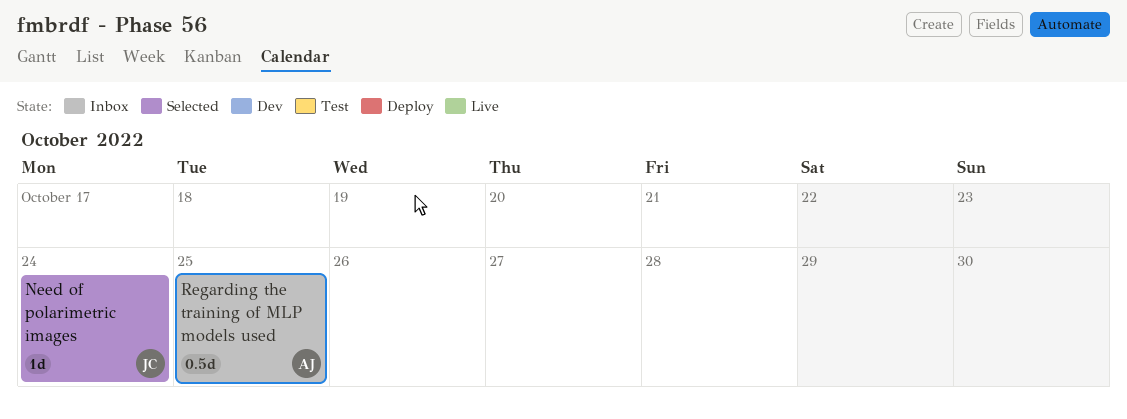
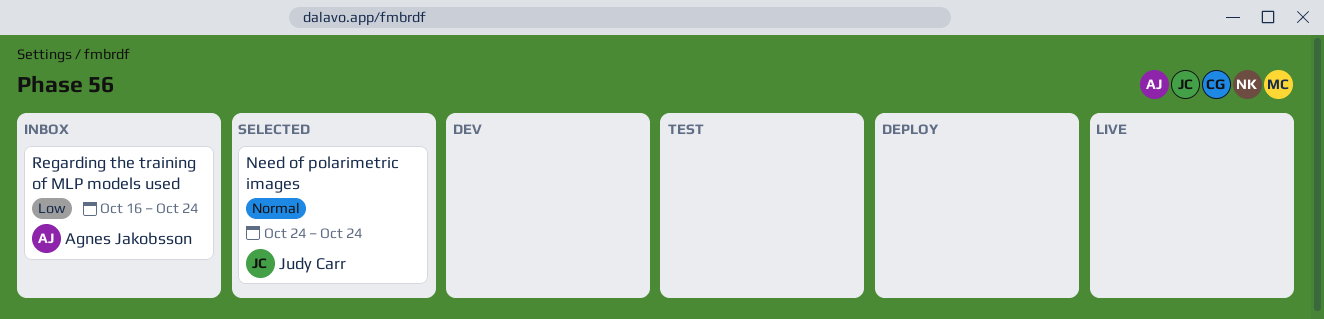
Regarding the training of MLP models used, due: Oct 25 -> Oct 24

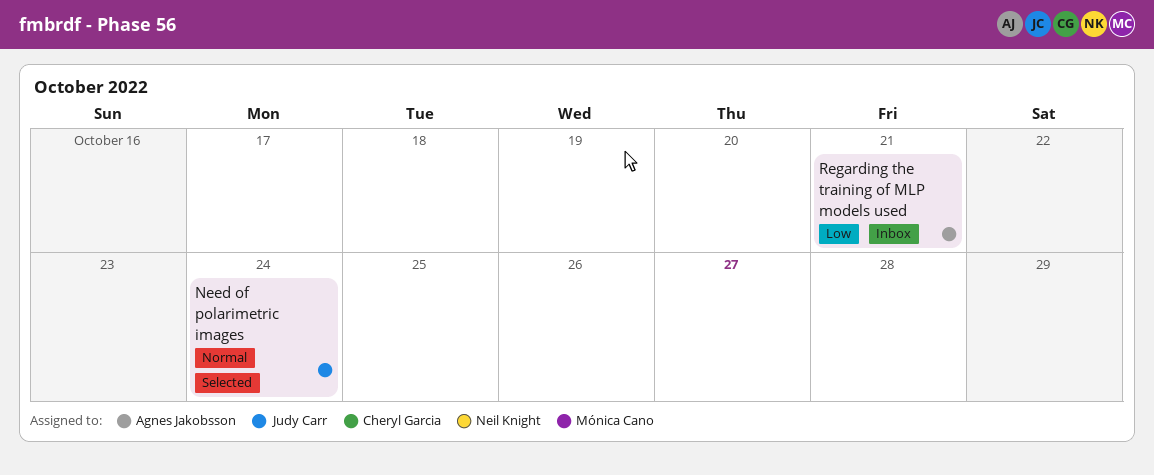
Regarding the training of MLP models used, due: Oct 24 -> Oct 21

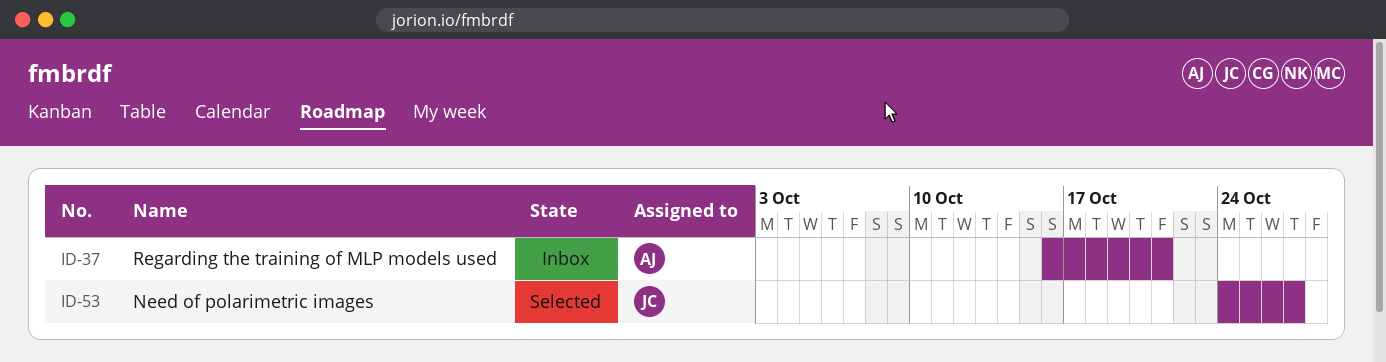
Need of polarimetric images, due: Oct 24 -> Oct 27

